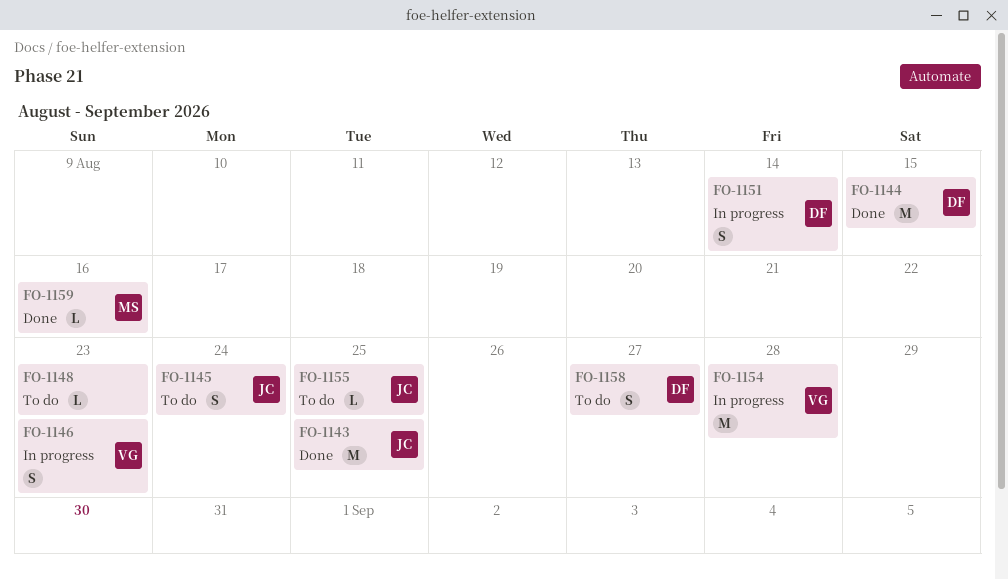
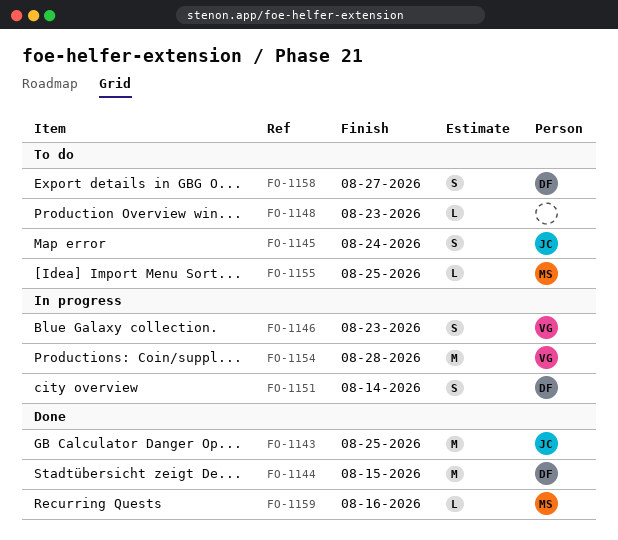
FO-1155, owner: JC -> MS

